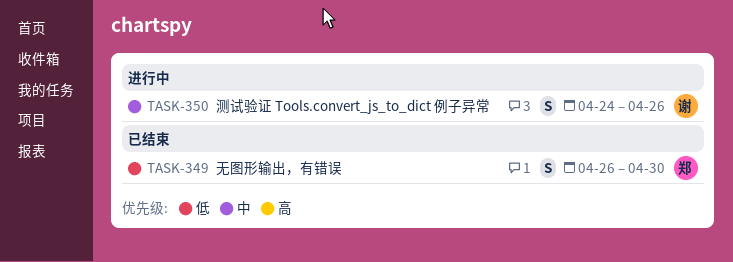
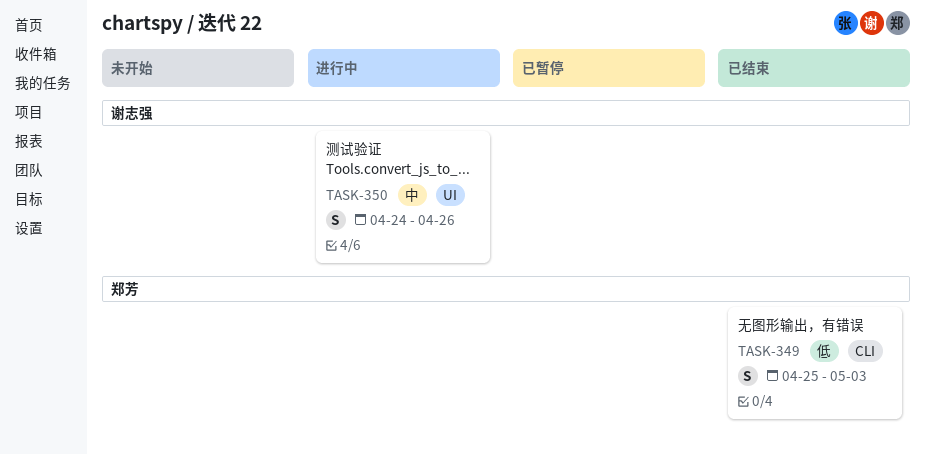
TASK-349, start: Apr 26 -> Apr 25
TASK-349, due: Apr 30 -> May 3

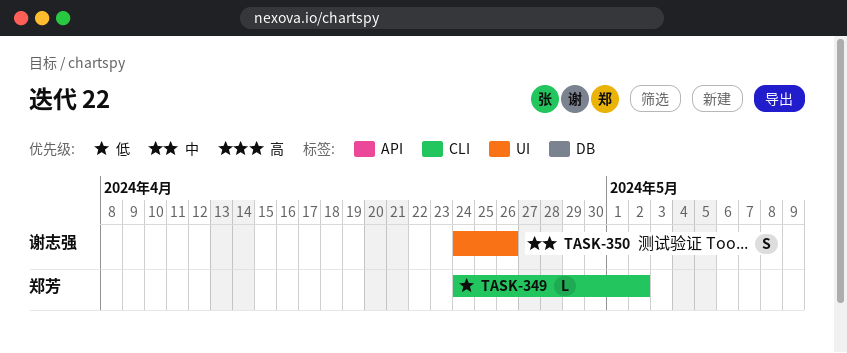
TASK-349, estimate: S -> L
TASK-349, start: Apr 25 -> Apr 24
TASK-349, due: May 3 -> May 2

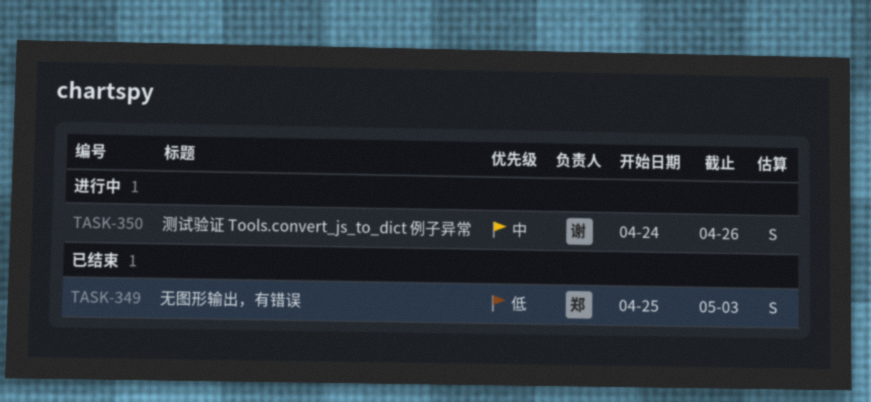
TASK-349, estimate: L -> S
TASK-349, start: Apr 24 -> Apr 25
TASK-349, due: May 2 -> May 3

